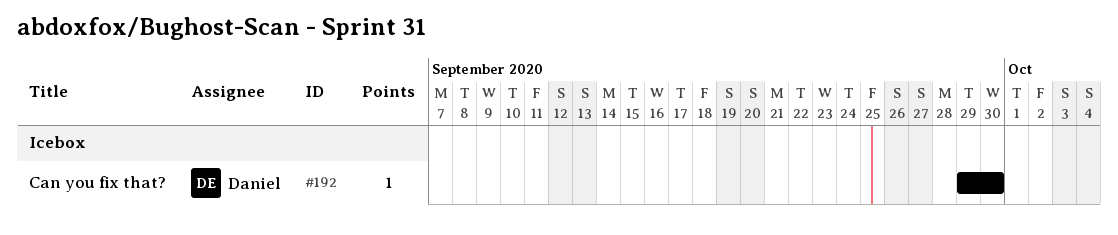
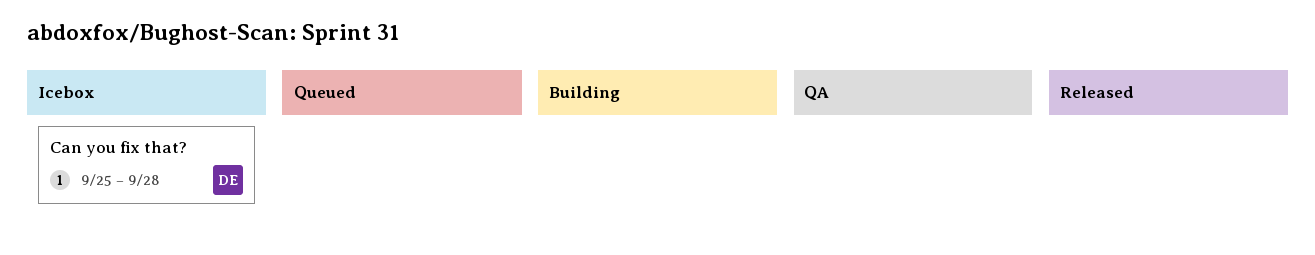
Can you fix that?, start: Sep 29 -> Sep 25
Can you fix that?, due: Sep 30 -> Sep 28

